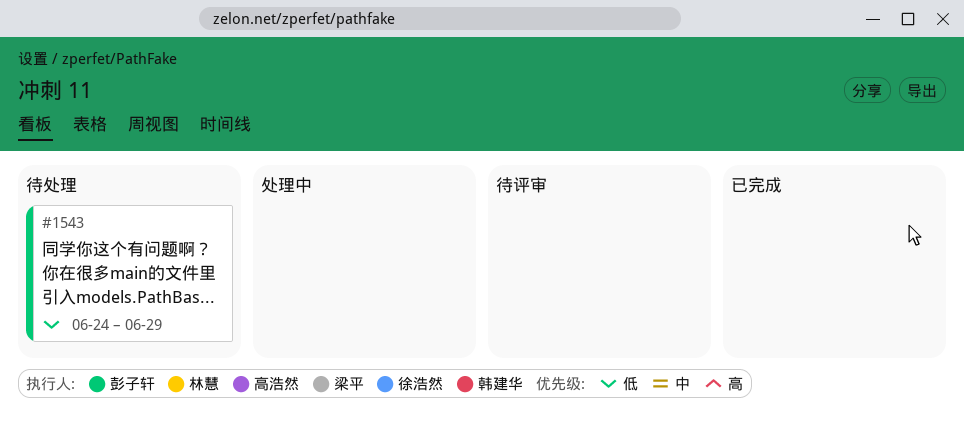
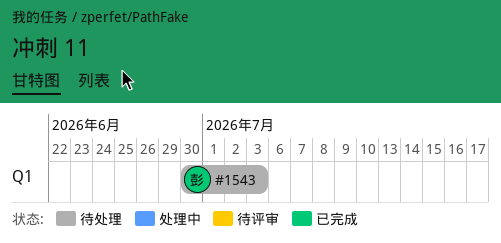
#1543, start: Jun 24 -> Jun 30
#1543, due: Jun 29 -> Jul 3

